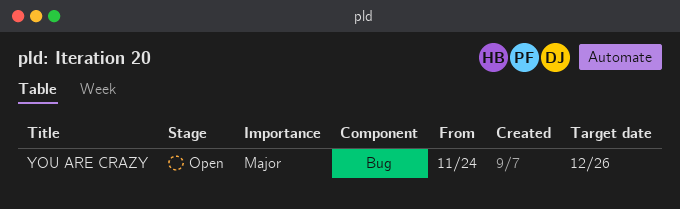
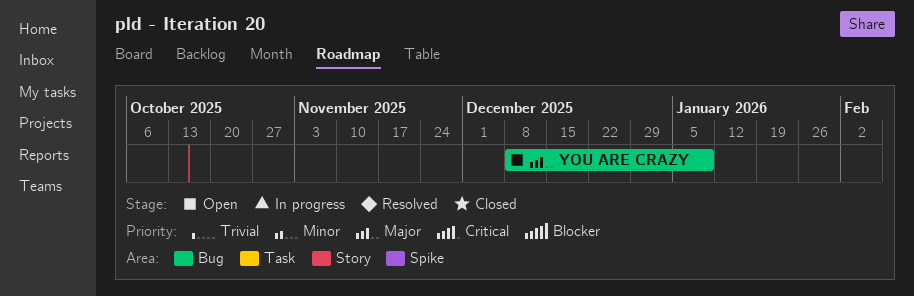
YOU ARE CRAZY, start: Nov 24 -> Dec 8
YOU ARE CRAZY, due: Dec 26 -> Jan 9

